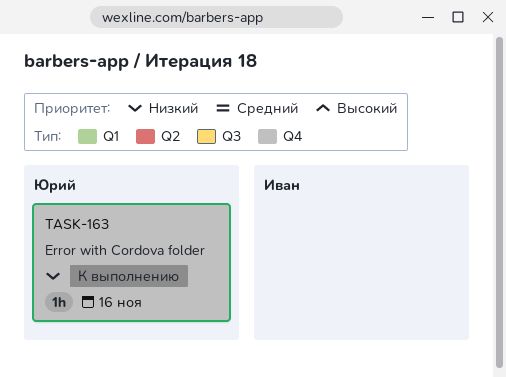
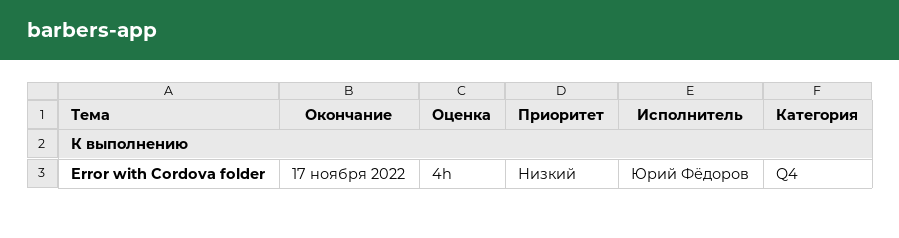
Error with Cordova folder, estimate: 1h -> 4h
Error with Cordova folder, due: Nov 16 -> Nov 17

